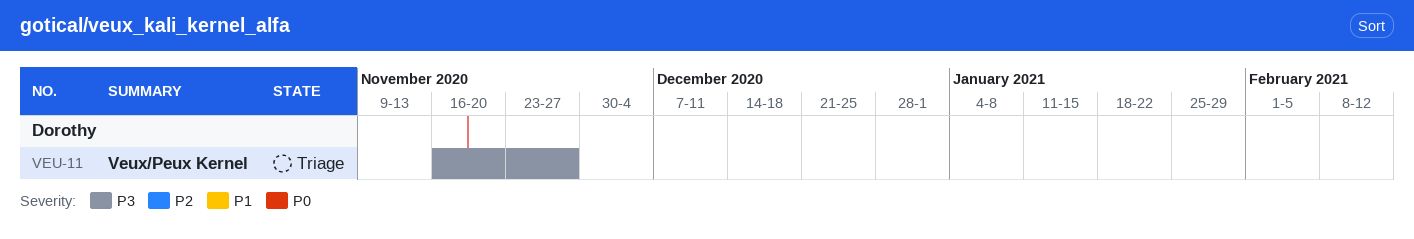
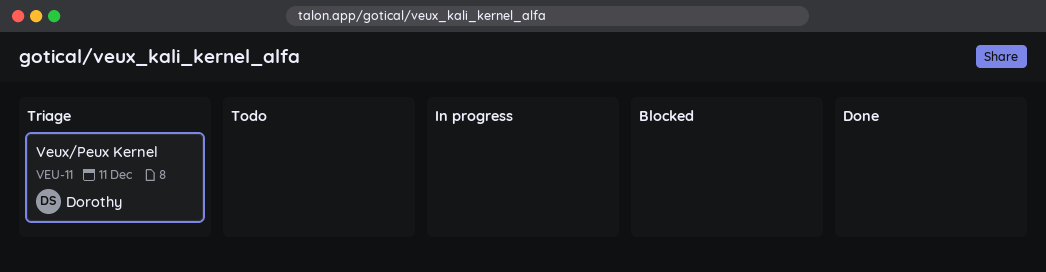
VEU-11, due: Nov 27 -> Dec 11

